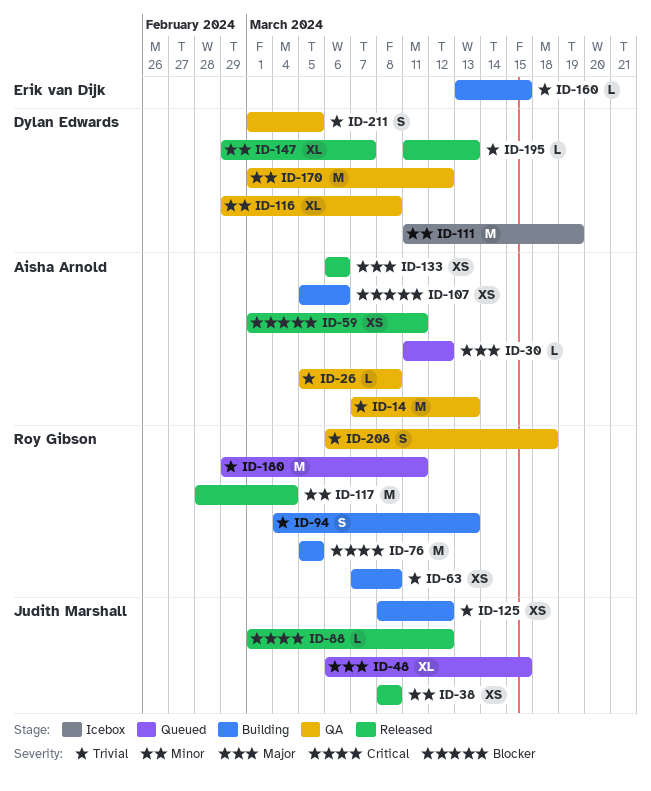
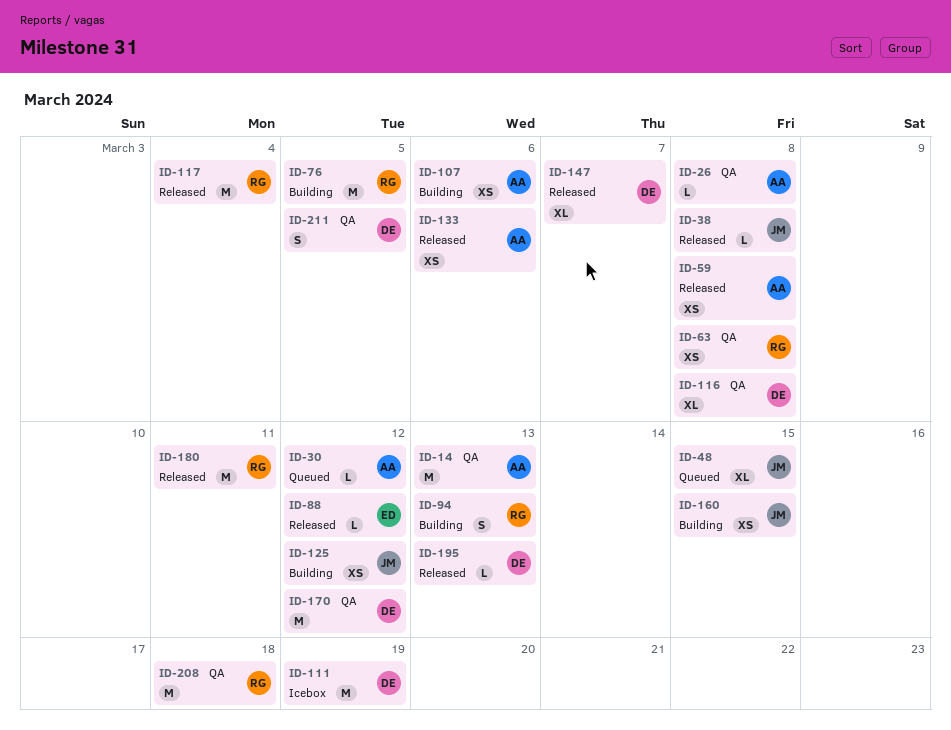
ID-38, estimate: XS -> L
ID-59, due: Mar 11 -> Mar 8
ID-63, status: Building -> QA
ID-88, owner: Judith Marshall -> Erik van Dijk
ID-160, owner: Erik van Dijk -> Judith Marshall
ID-160, estimate: L -> XS
ID-180, status: Queued -> Released
ID-208, estimate: S -> M

